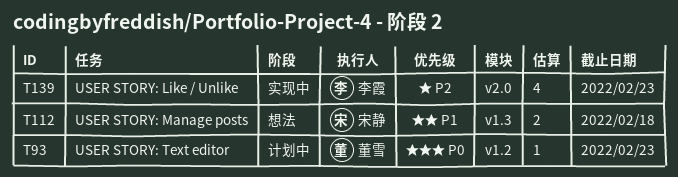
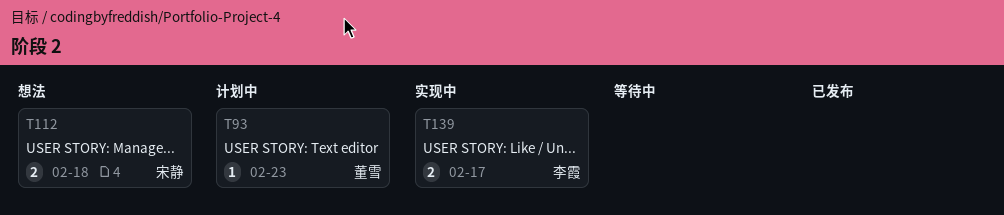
T139, estimate: 4 -> 2
T139, due: Feb 23 -> Feb 17

